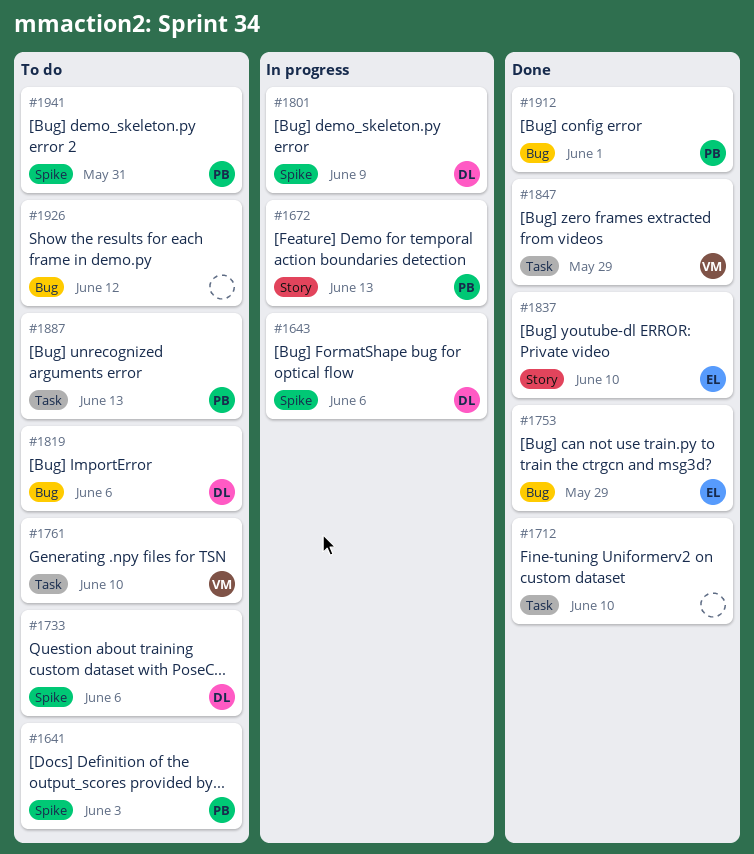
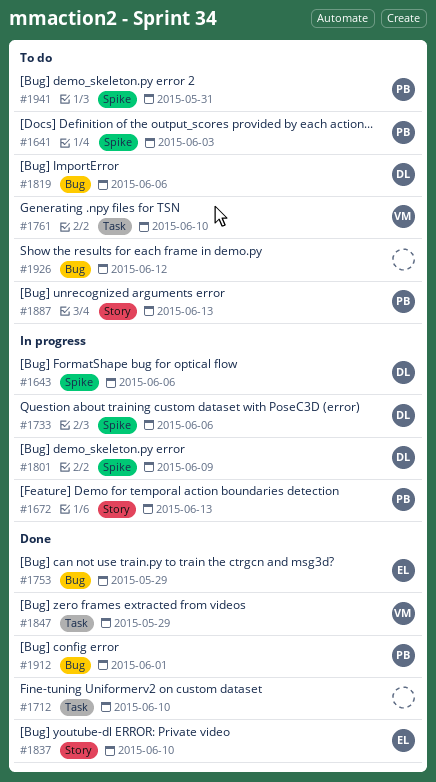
#1733, status: To do -> In progress
#1887, label: Task -> Story

